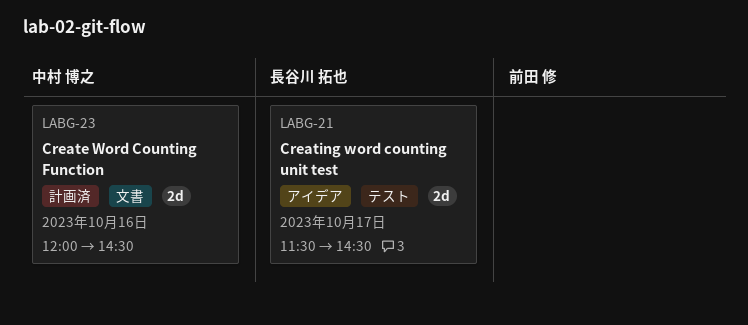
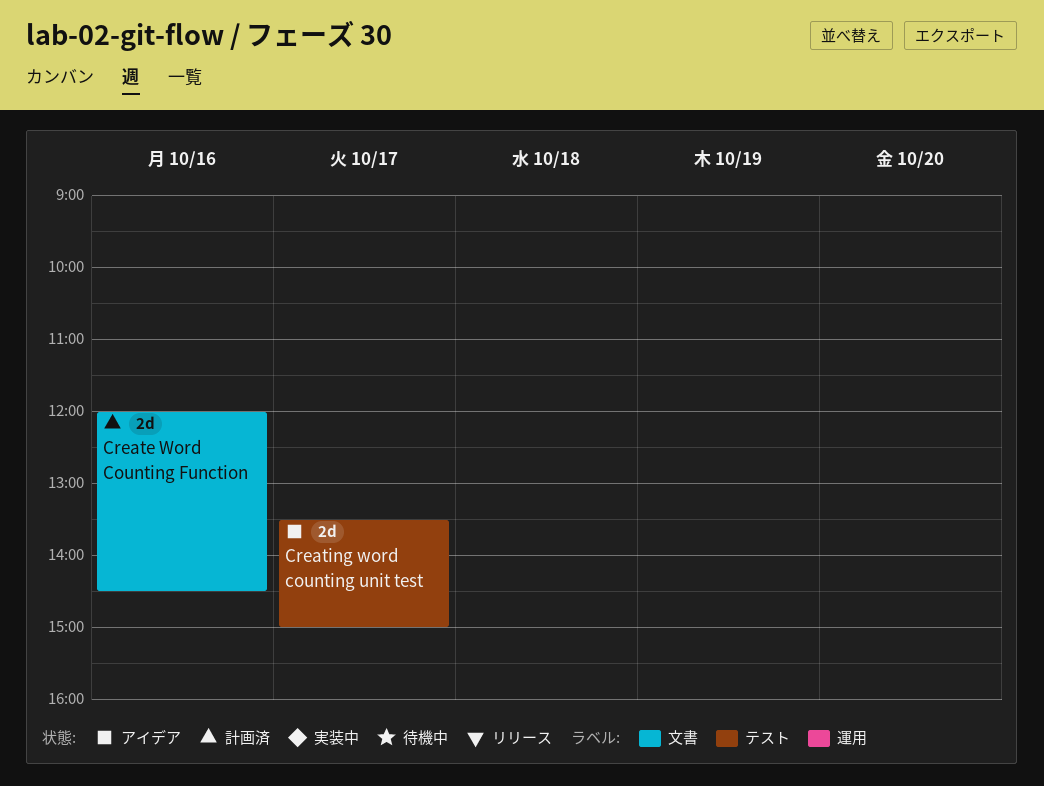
Creating word counting unit test, begins: 11:30 -> 13:30
Creating word counting unit test, ends: 14:30 -> 15:00

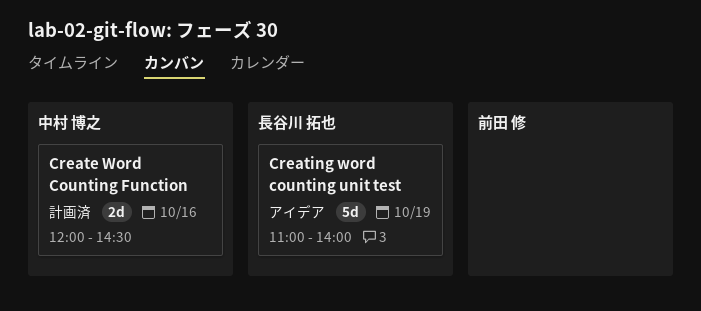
Creating word counting unit test, estimate: 2d -> 5d
Creating word counting unit test, day: Oct 17 -> Oct 19
Creating word counting unit test, begins: 13:30 -> 11:00
Creating word counting unit test, ends: 15:00 -> 14:00

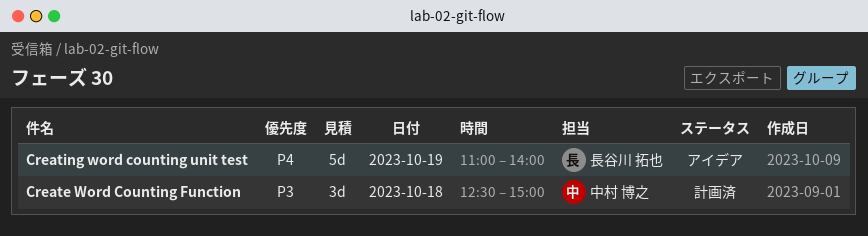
Create Word Counting Function, estimate: 2d -> 3d
Create Word Counting Function, day: Oct 16 -> Oct 18
Create Word Counting Function, begins: 12:00 -> 12:30
Create Word Counting Function, ends: 14:30 -> 15:00

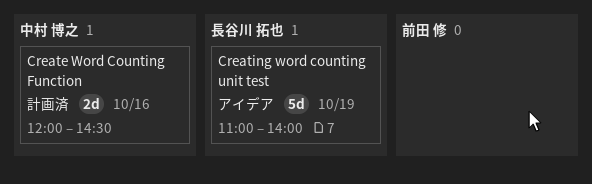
Create Word Counting Function, estimate: 3d -> 2d
Create Word Counting Function, day: Oct 18 -> Oct 16
Create Word Counting Function, begins: 12:30 -> 12:00
Create Word Counting Function, ends: 15:00 -> 14:30

